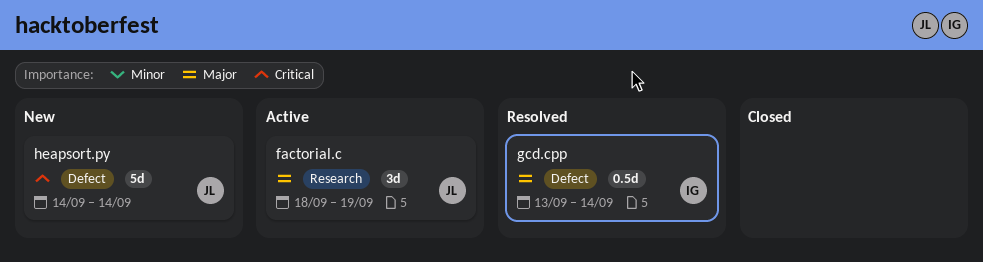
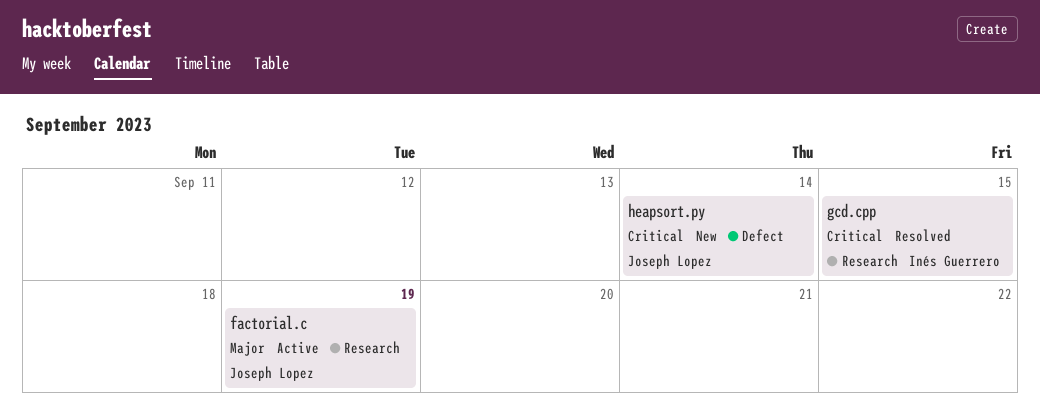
gcd.cpp, priority: Major -> Critical
gcd.cpp, label: Defect -> Research
gcd.cpp, due: Sep 14 -> Sep 15

